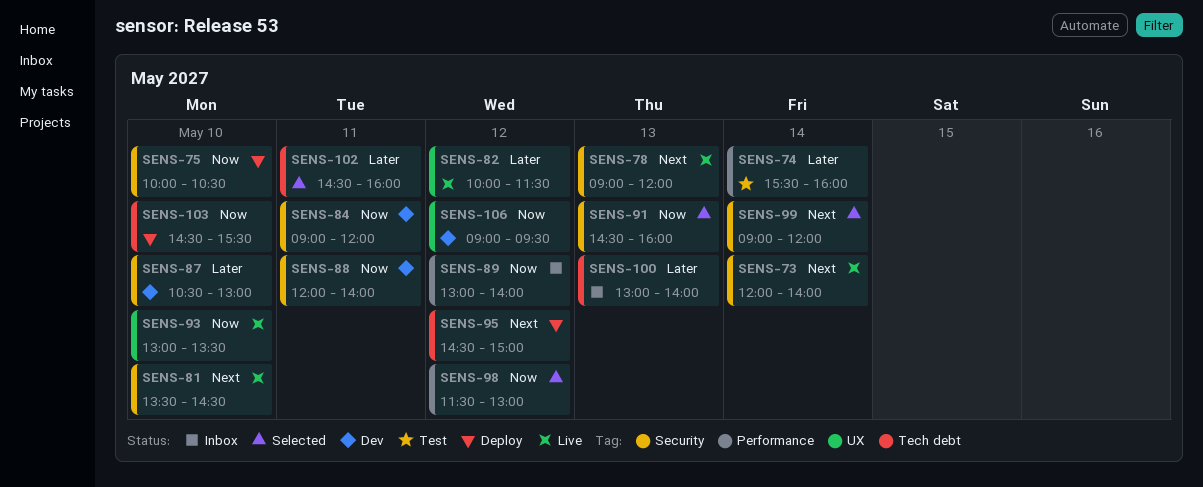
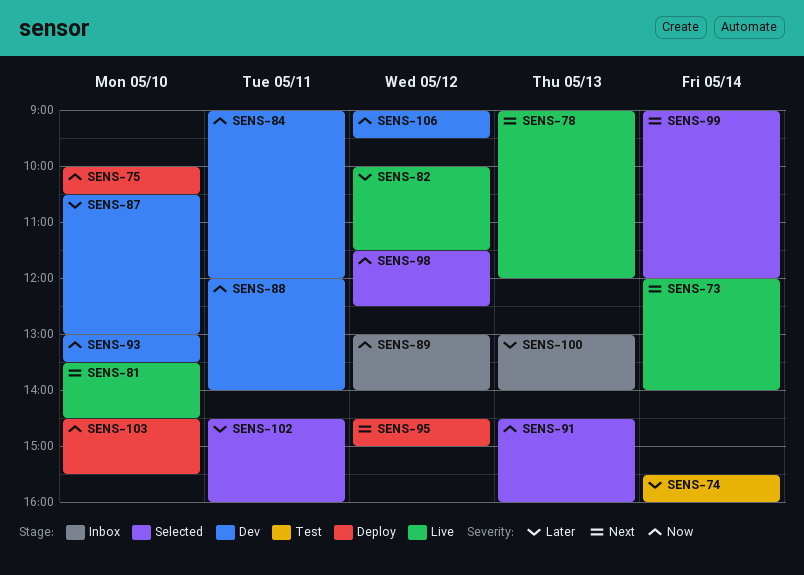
SENS-93, status: Live -> Dev
SENS-98, ends: 13:00 -> 12:30

